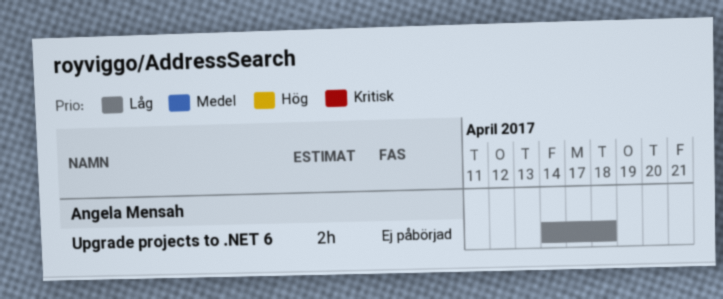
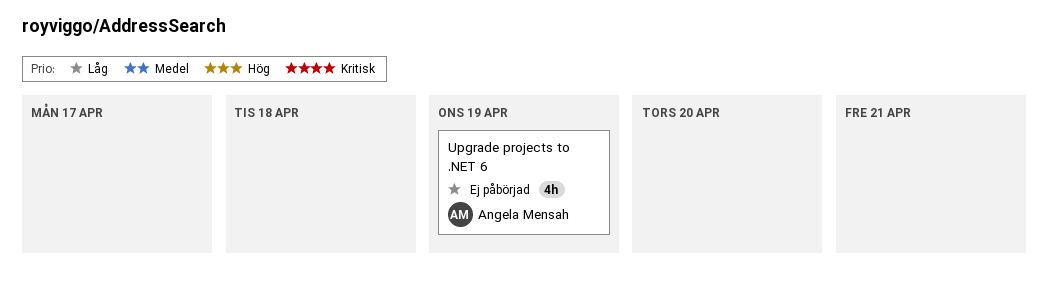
Upgrade projects to .NET 6, estimate: 2h -> 4h
Upgrade projects to .NET 6, due: Apr 18 -> Apr 19

